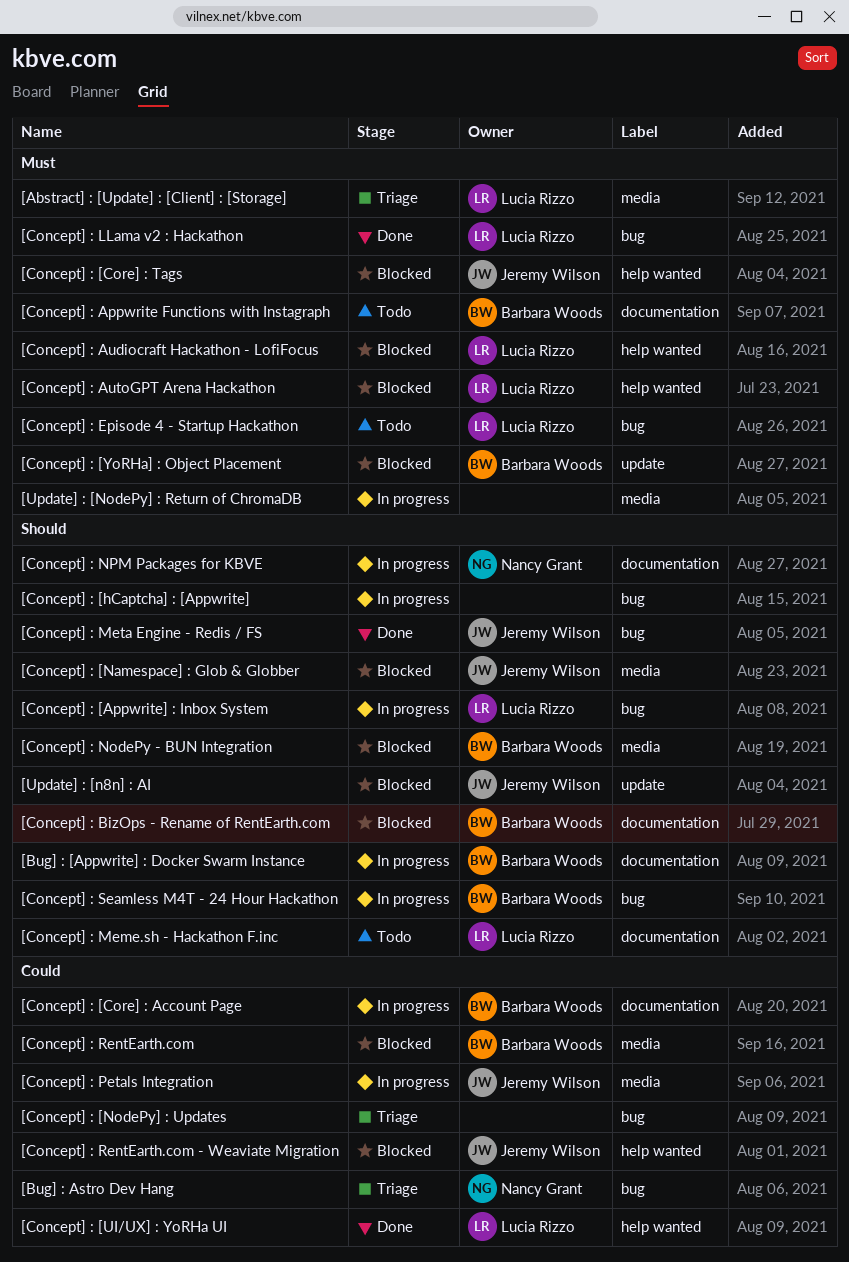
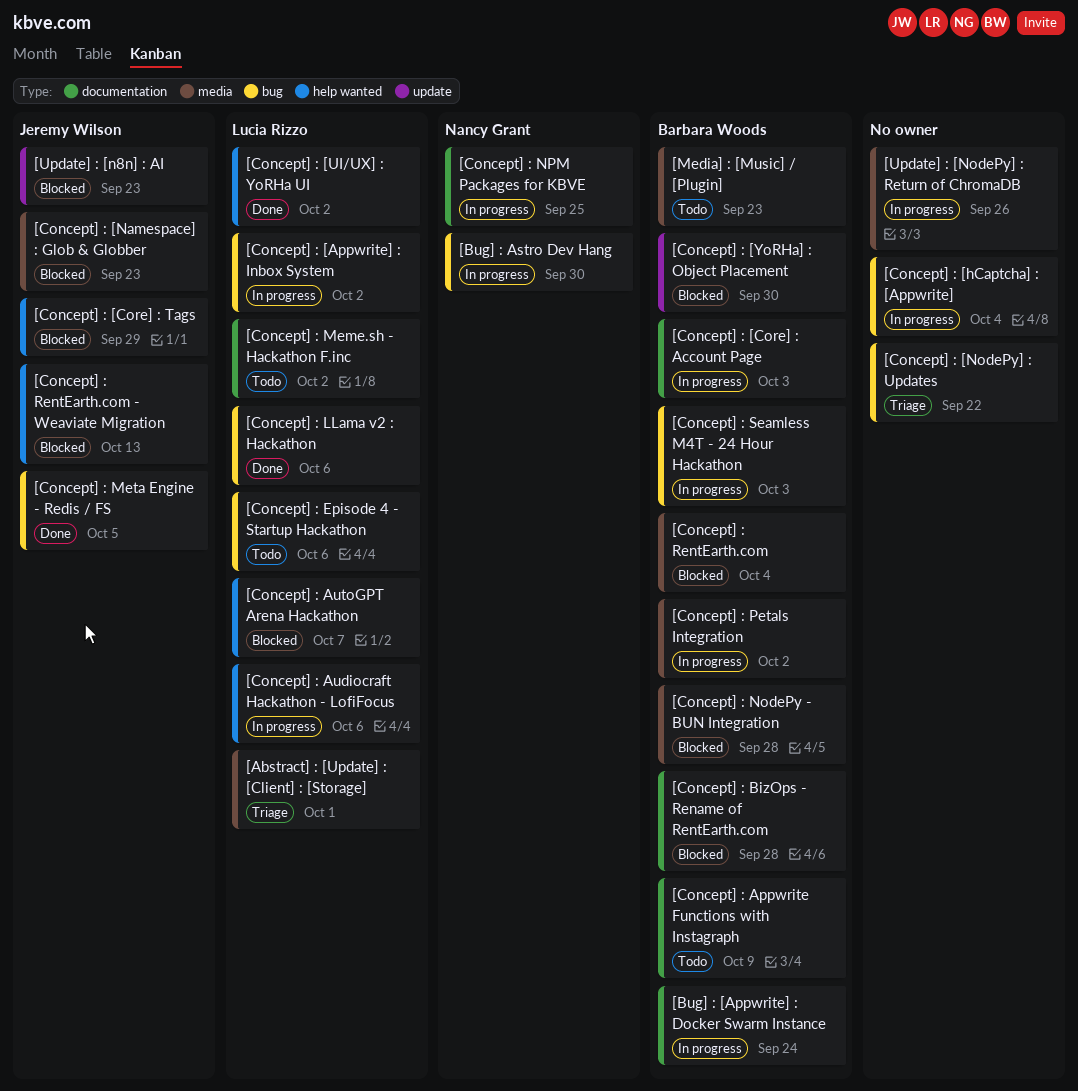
[Bug] : Astro Dev Hang, status: Triage -> In progress
[Concept] : Audiocraft Hackathon - LofiFocus, status: Blocked -> In progress
[Concept] : Petals Integration, owner: Jeremy Wilson -> Barbara Woods
[Media] : [Music] / [Plugin]: none -> present

